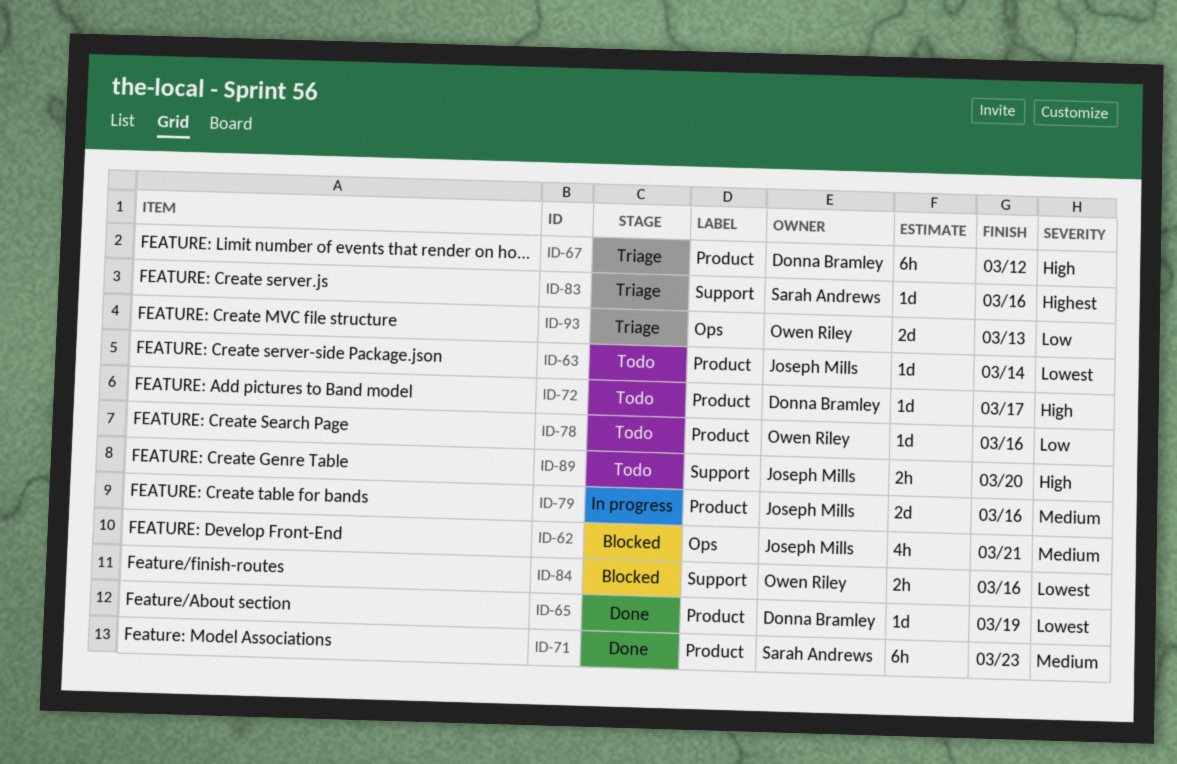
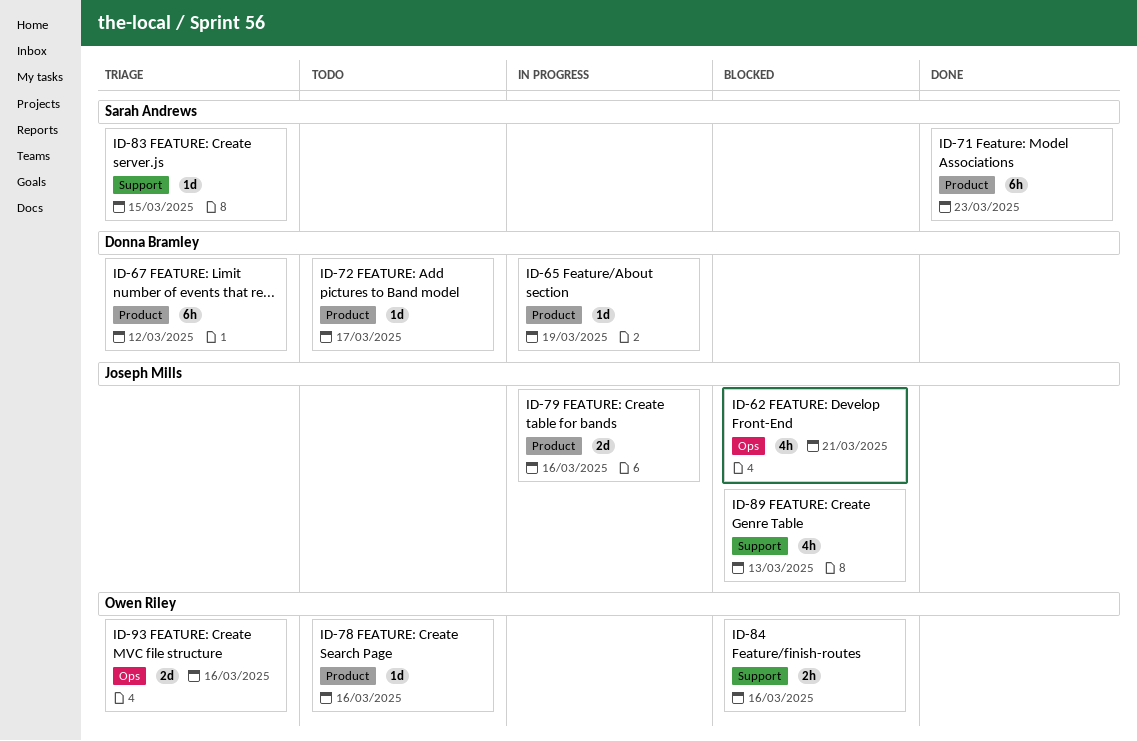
ID-63: present -> none
ID-65, status: Done -> In progress
ID-83, due: Mar 16 -> Mar 15
ID-89, status: Todo -> Blocked
ID-89, estimate: 2h -> 4h
ID-89, due: Mar 20 -> Mar 13
ID-93, due: Mar 13 -> Mar 16

